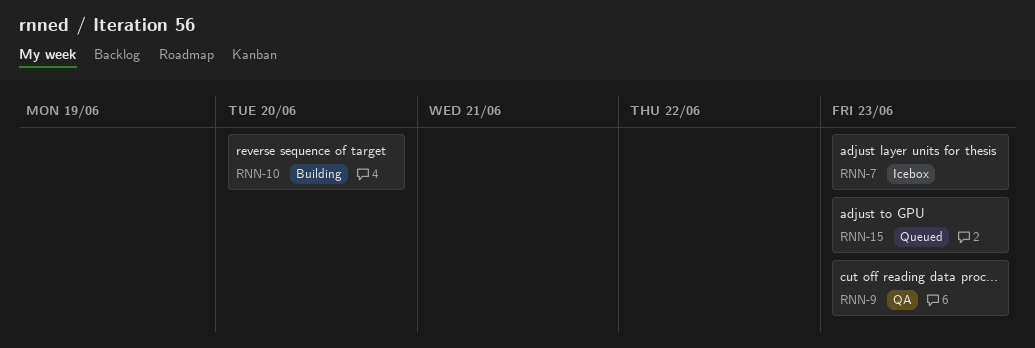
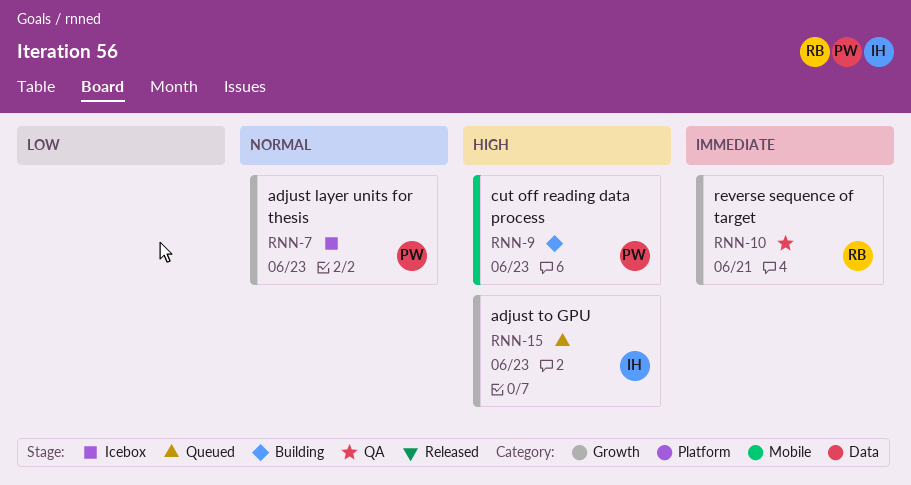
RNN-9, status: QA -> Building
RNN-10, status: Building -> QA
RNN-10, due: Jun 20 -> Jun 21

